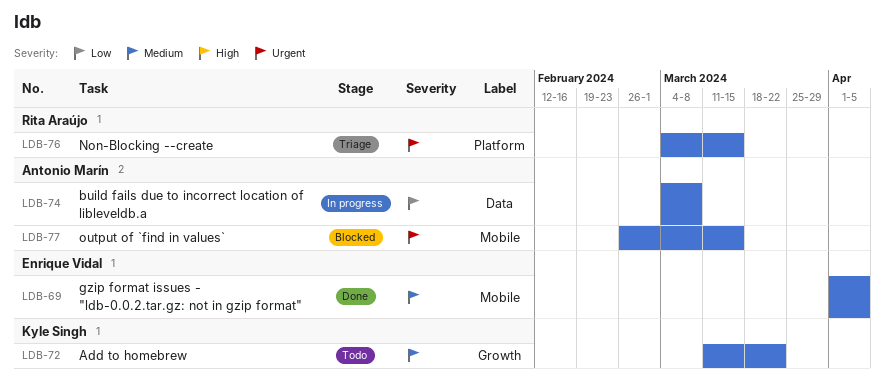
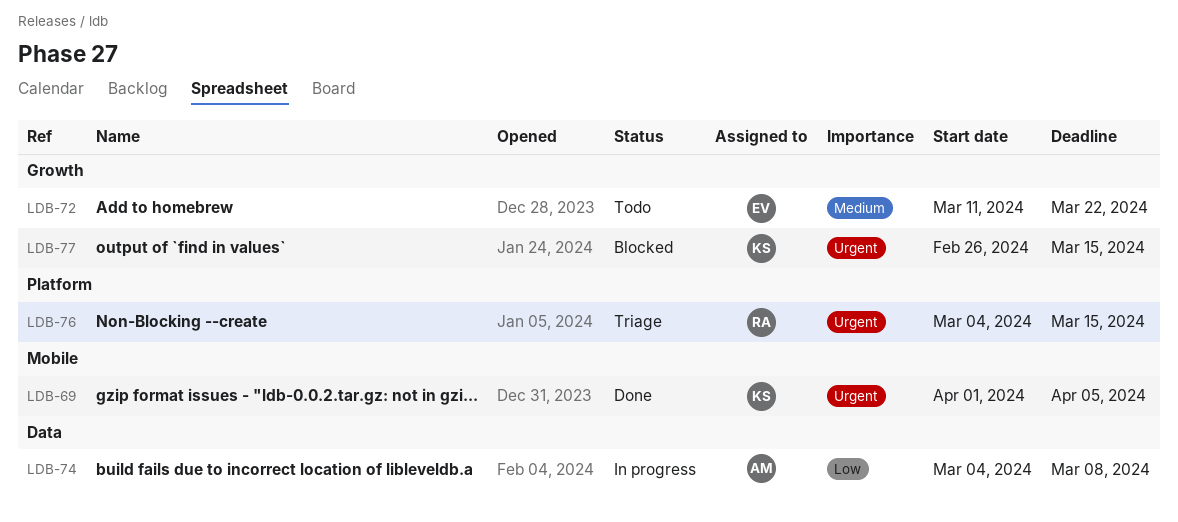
LDB-69, owner: Enrique Vidal -> Kyle Singh
LDB-69, priority: Medium -> Urgent
LDB-72, owner: Kyle Singh -> Enrique Vidal
LDB-77, owner: Antonio Marín -> Kyle Singh
LDB-77, label: Mobile -> Growth

